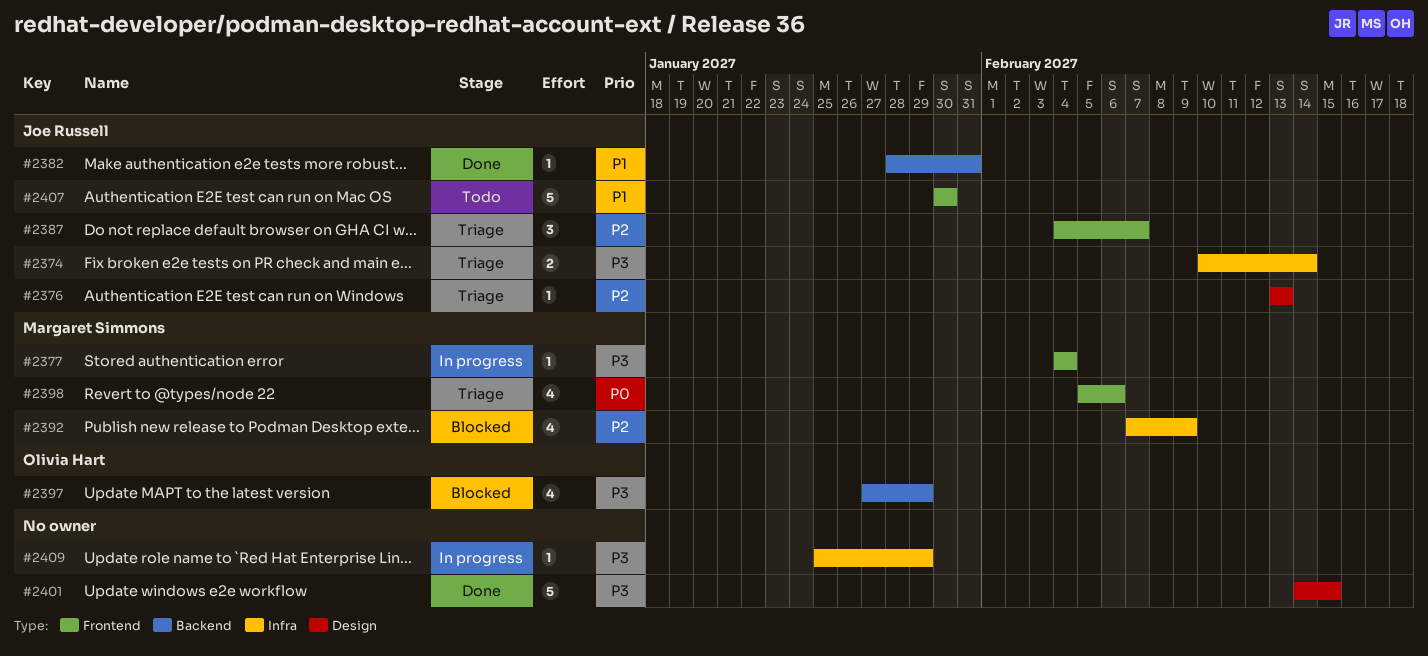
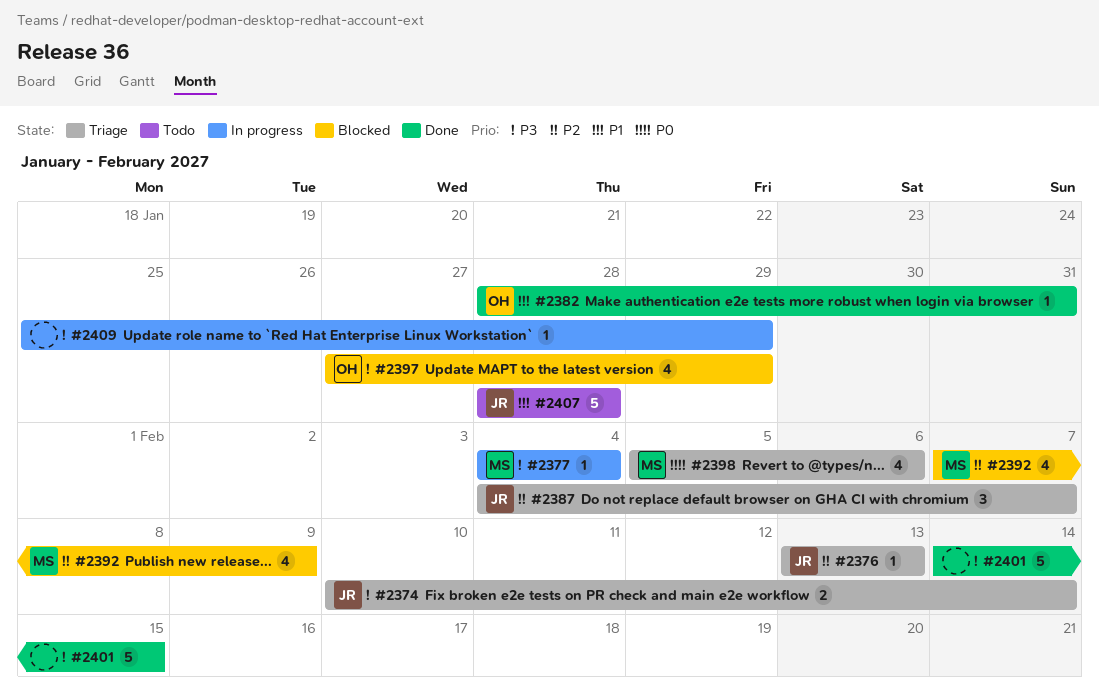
#2382, owner: Joe Russell -> Olivia Hart
#2407, start: Jan 30 -> Jan 28
#2407, due: Jan 30 -> Jan 28

